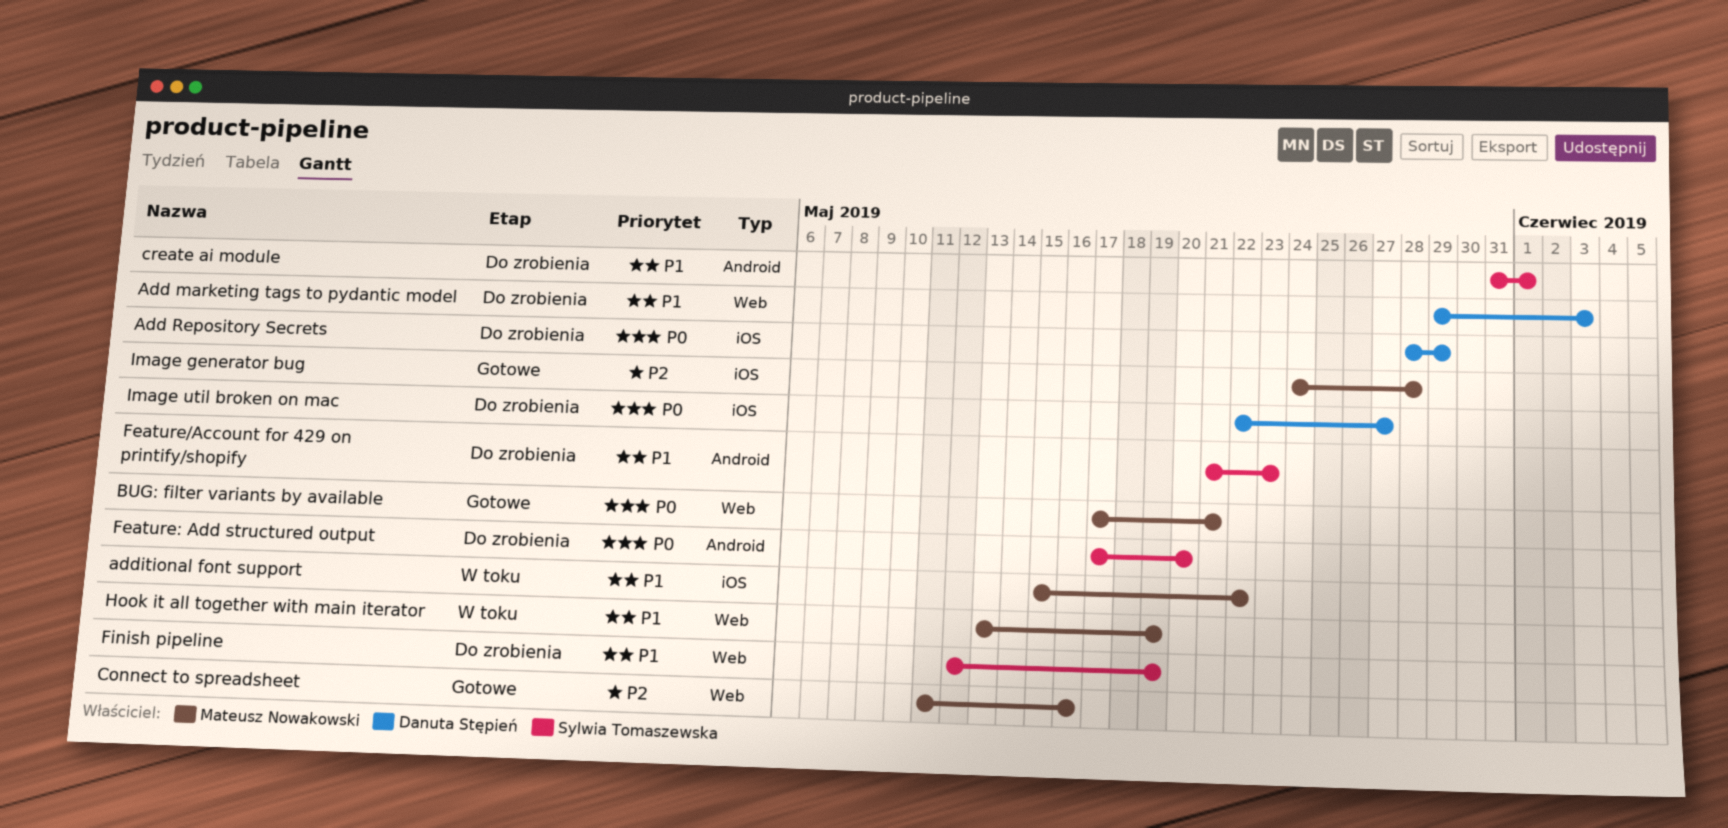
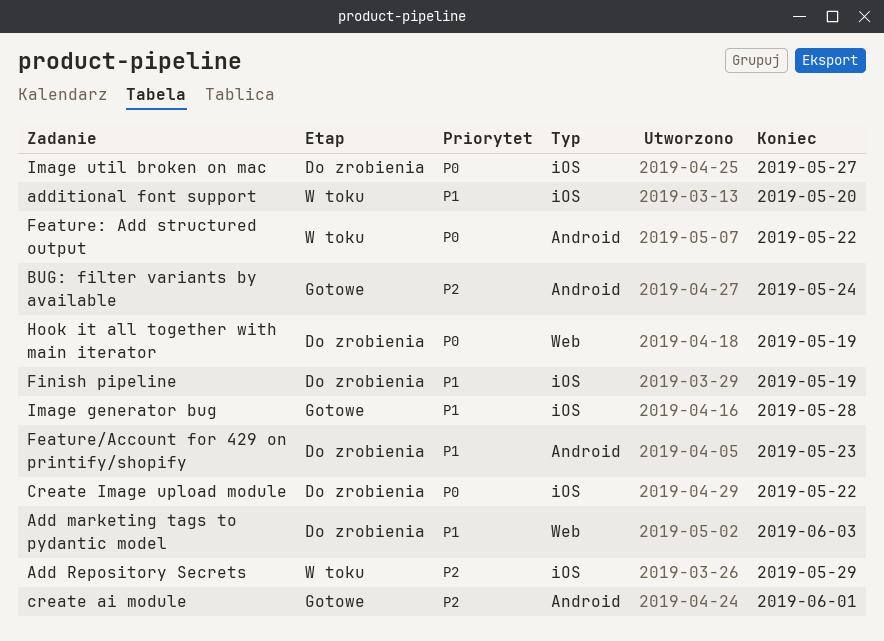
Add Repository Secrets, status: Do zrobienia -> W toku
Add Repository Secrets, priority: P0 -> P2
additional font support, due: May 22 -> May 20
BUG: filter variants by available, priority: P0 -> P2
BUG: filter variants by available, label: Web -> Android
BUG: filter variants by available, due: May 21 -> May 24
Connect to spreadsheet: present -> none
create ai module, status: Do zrobienia -> Gotowe
create ai module, priority: P1 -> P2
Create Image upload module: none -> present
Feature: Add structured output, status: Do zrobienia -> W toku
Feature: Add structured output, due: May 20 -> May 22
Finish pipeline, label: Web -> iOS
Hook it all together with main iterator, status: W toku -> Do zrobienia
Hook it all together with main iterator, priority: P1 -> P0
Image generator bug, priority: P2 -> P1

